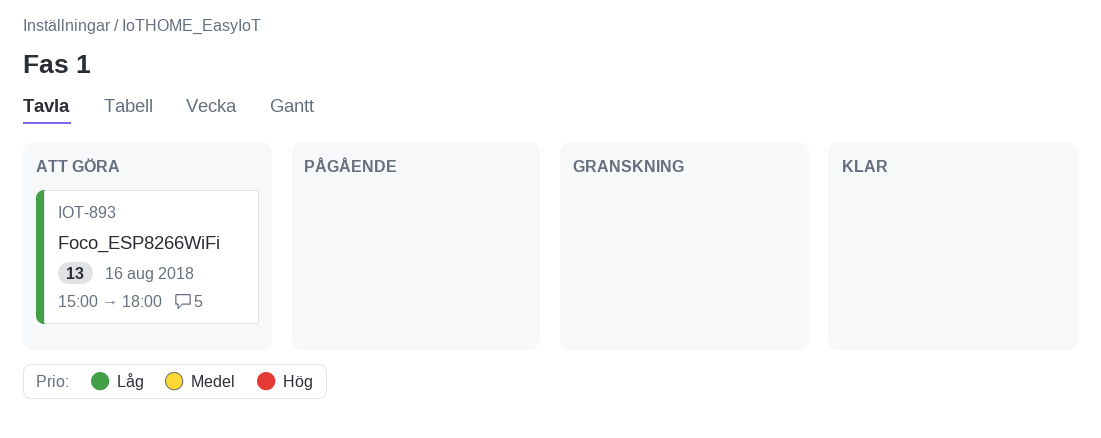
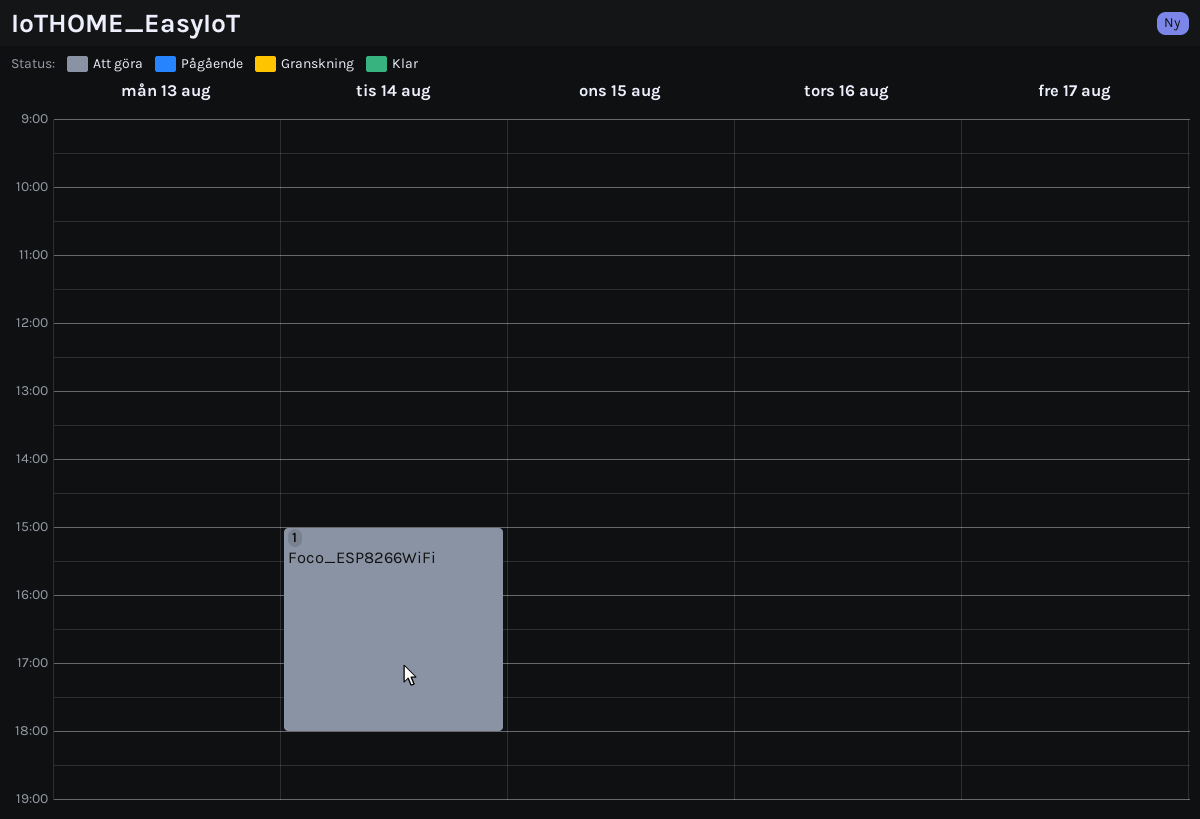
Foco_ESP8266WiFi, estimate: 13 -> 1
Foco_ESP8266WiFi, day: Aug 16 -> Aug 14

